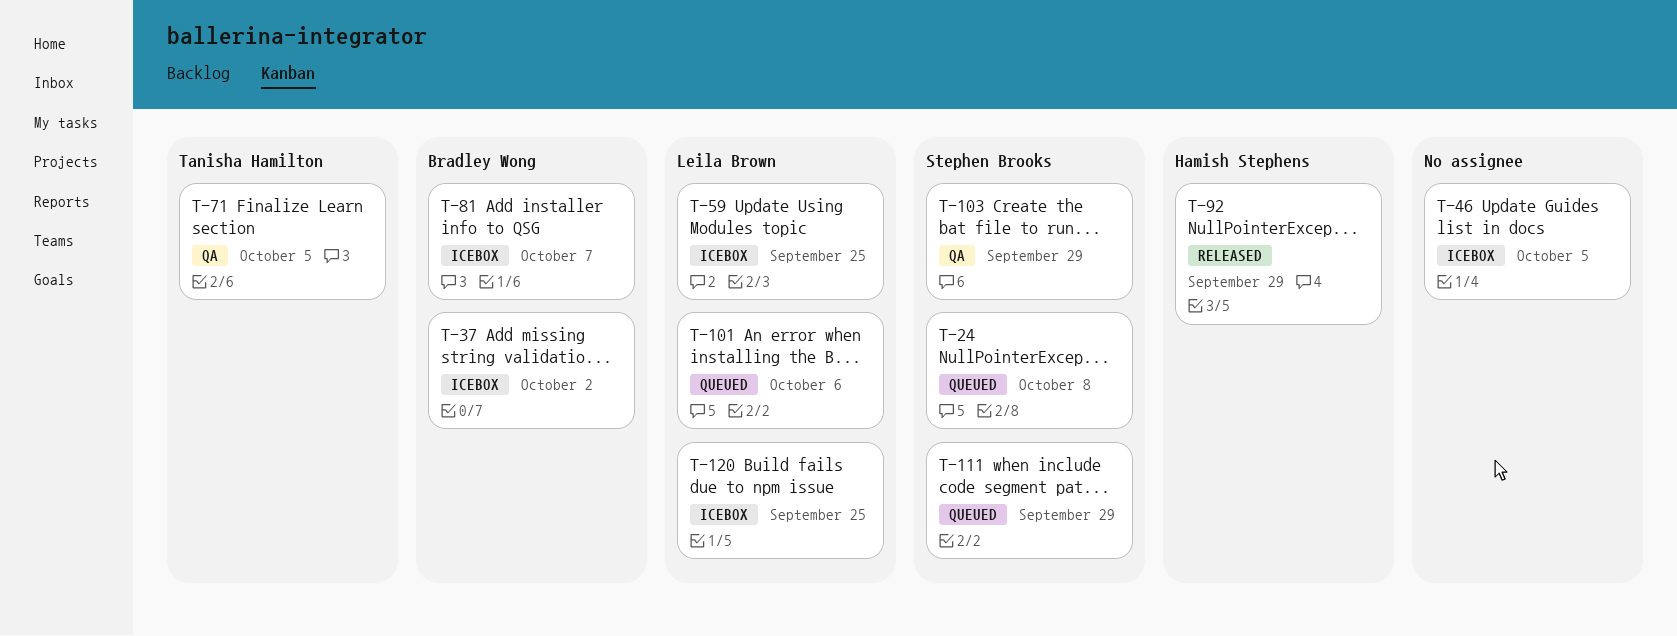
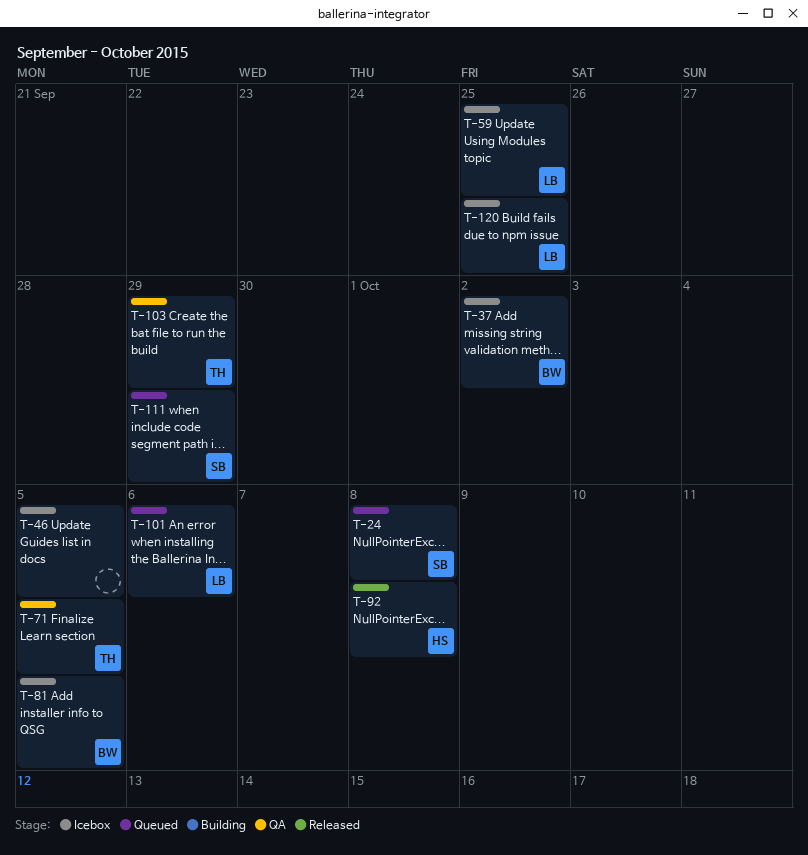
T-81, due: Oct 7 -> Oct 5
T-92, due: Sep 29 -> Oct 8
T-103, owner: Stephen Brooks -> Tanisha Hamilton

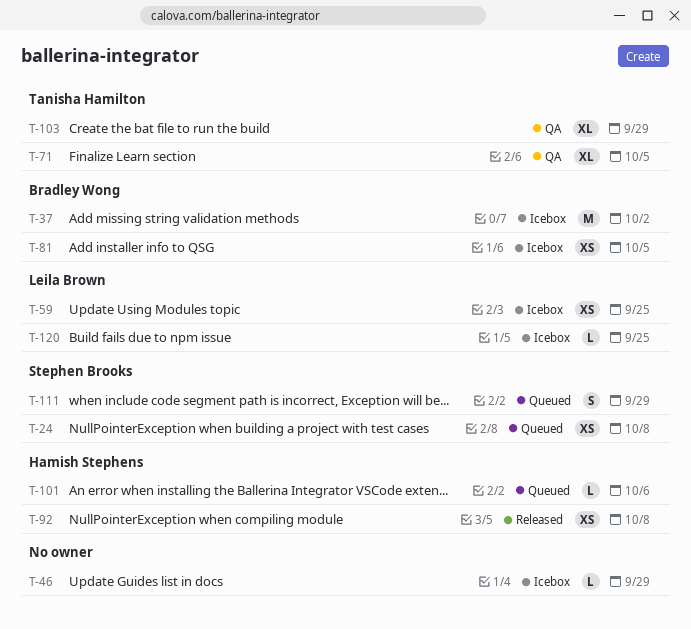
T-46, due: Oct 5 -> Sep 29
T-101, owner: Leila Brown -> Hamish Stephens

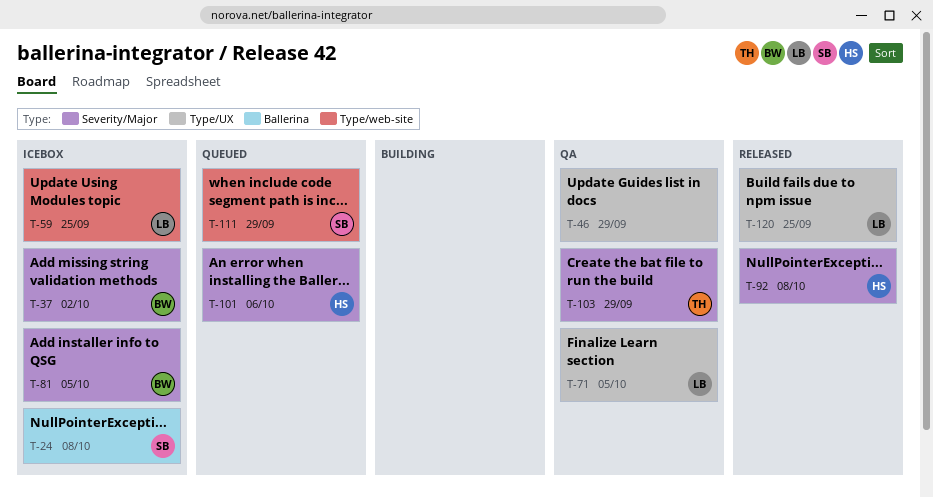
T-24, status: Queued -> Icebox
T-46, status: Icebox -> QA
T-71, owner: Tanisha Hamilton -> Leila Brown
T-120, status: Icebox -> Released

